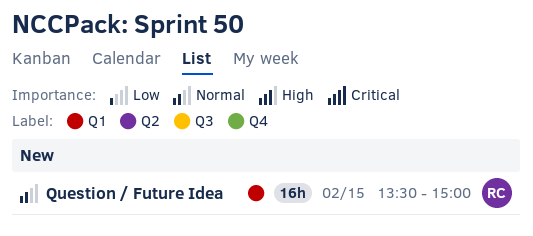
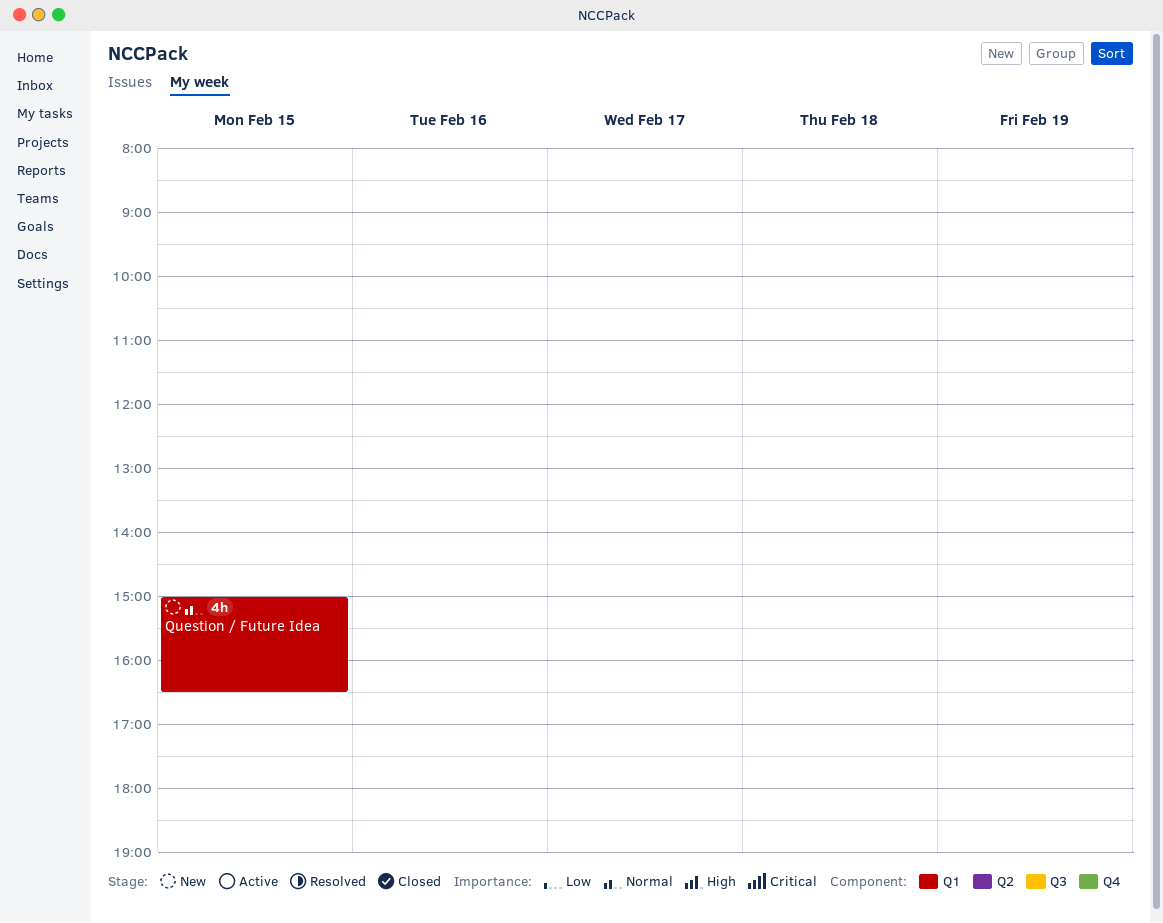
Question / Future Idea, estimate: 16h -> 4h
Question / Future Idea, begins: 13:30 -> 15:00
Question / Future Idea, ends: 15:00 -> 16:30

